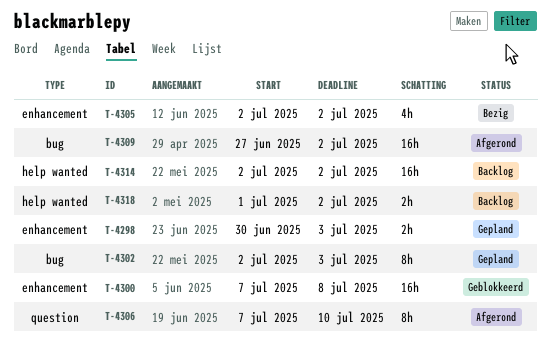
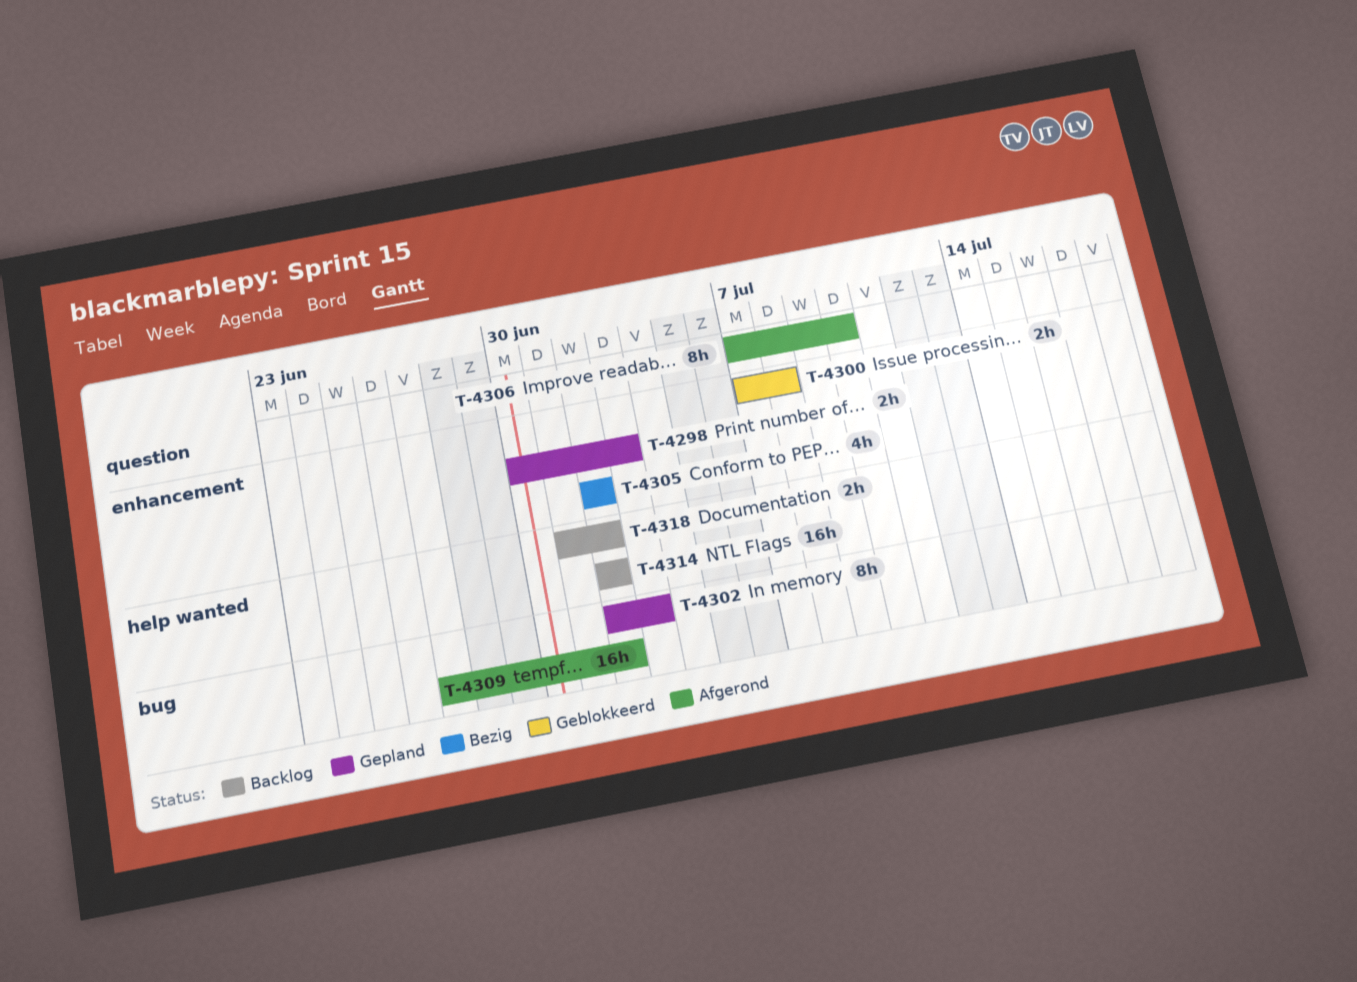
T-4300, estimate: 16h -> 2h

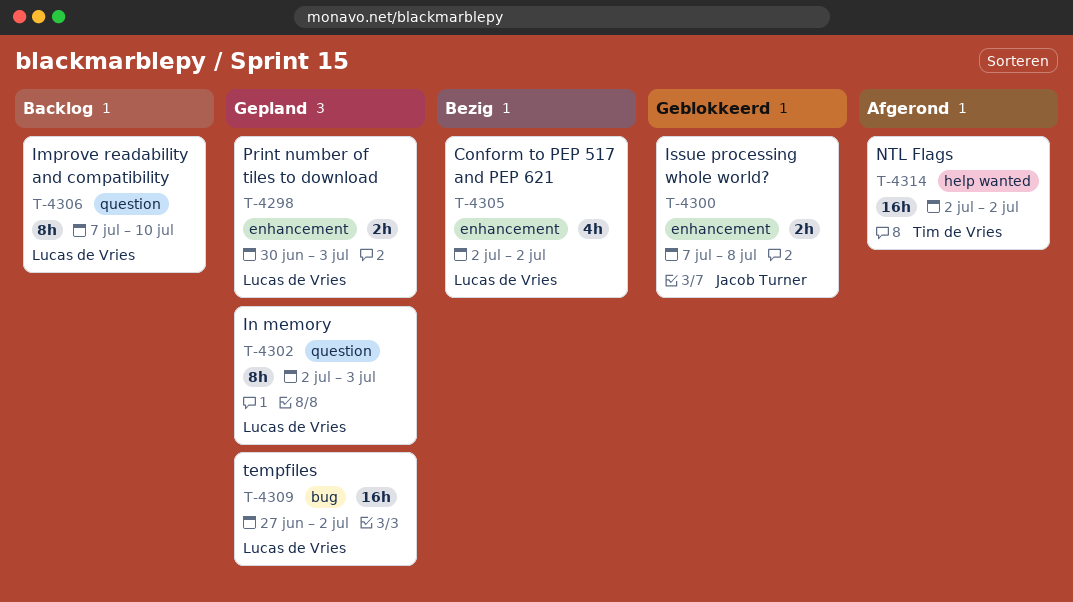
T-4302, label: bug -> question
T-4306, status: Afgerond -> Backlog
T-4309, status: Afgerond -> Gepland
T-4314, status: Backlog -> Afgerond
T-4318: present -> none

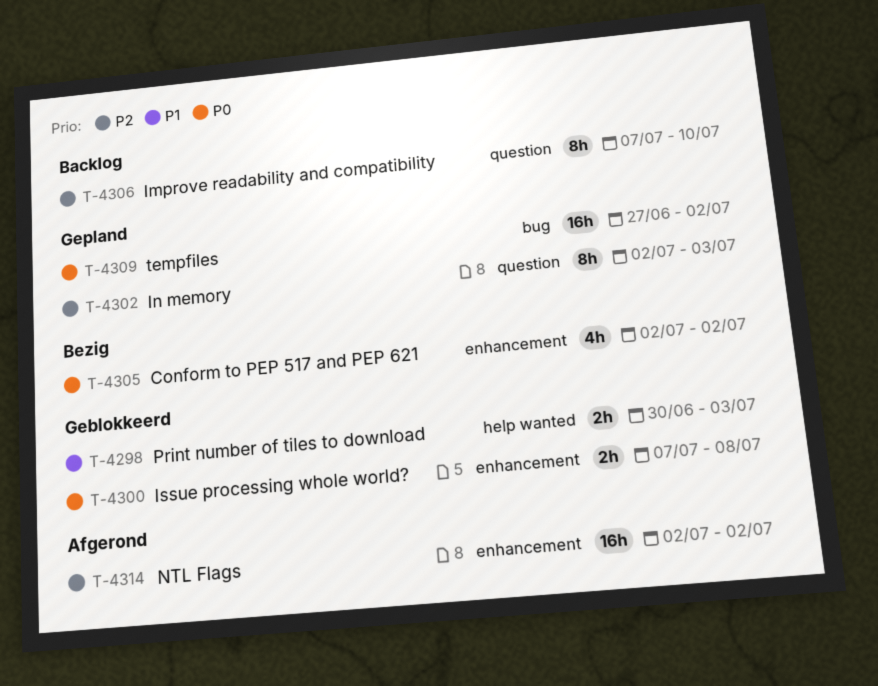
T-4298, status: Gepland -> Geblokkeerd
T-4298, label: enhancement -> help wanted
T-4314, label: help wanted -> enhancement

